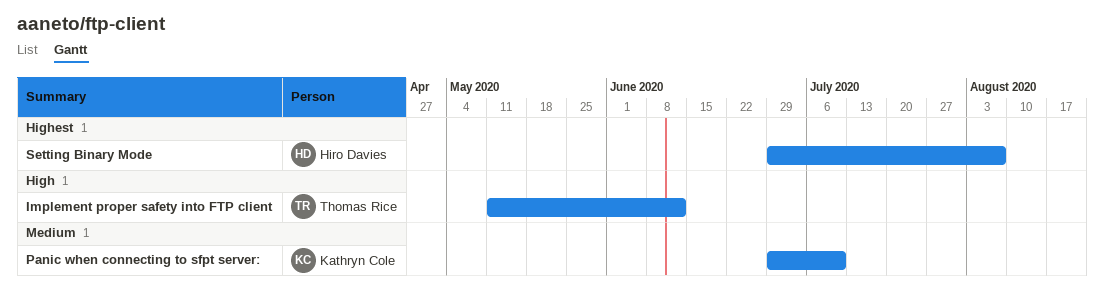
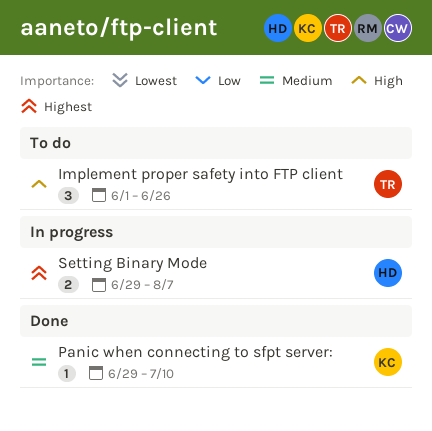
Implement proper safety into FTP client, start: May 11 -> Jun 1
Implement proper safety into FTP client, due: Jun 12 -> Jun 26

